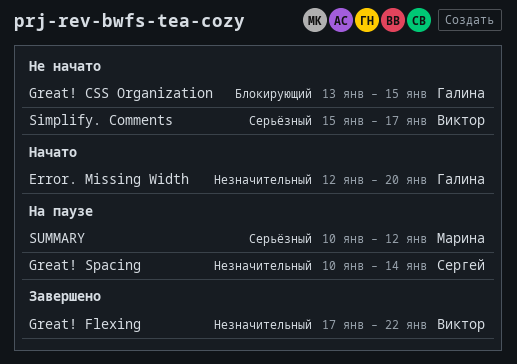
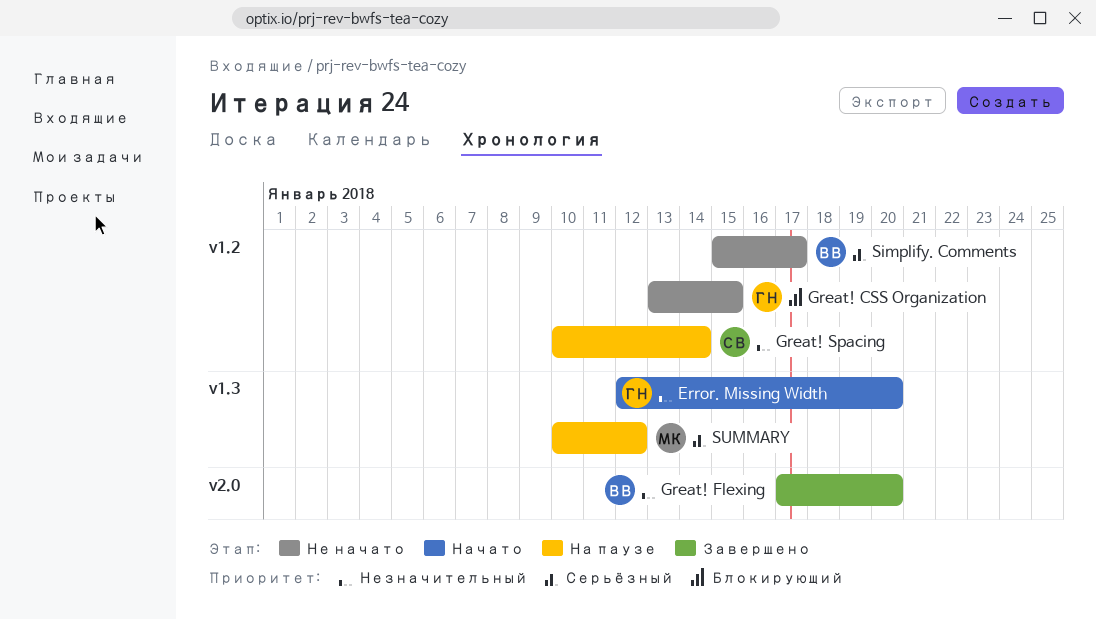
Great! Flexing, due: Jan 22 -> Jan 20

